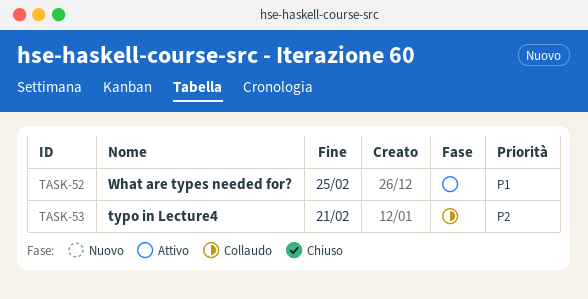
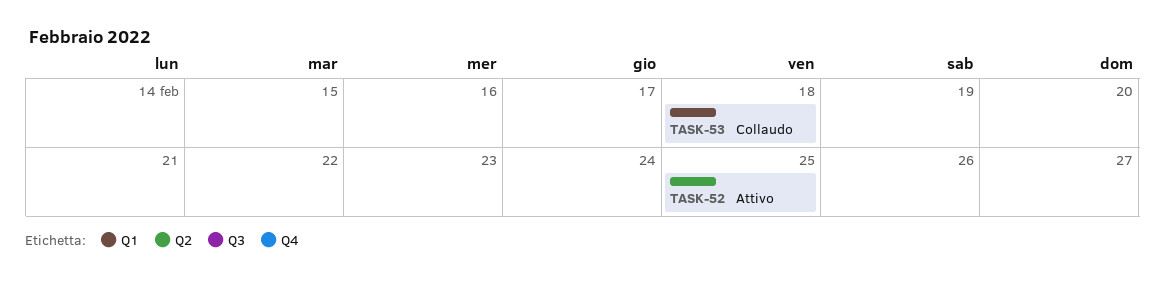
TASK-53, due: Feb 21 -> Feb 18

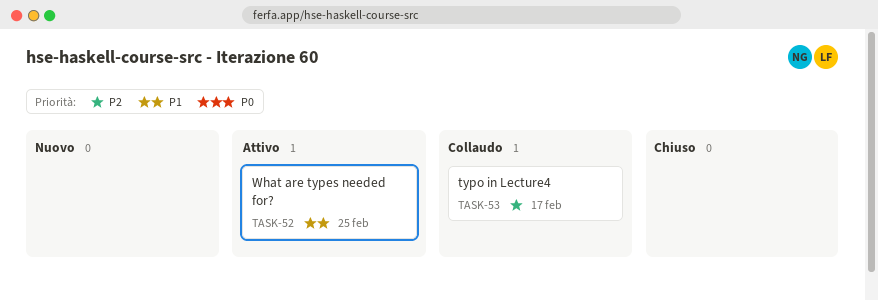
TASK-53, due: Feb 18 -> Feb 17

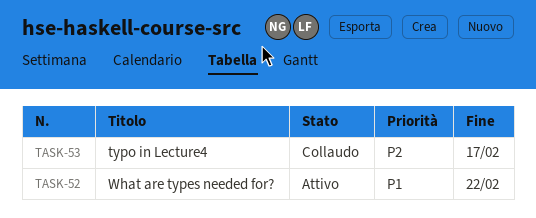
TASK-52, due: Feb 25 -> Feb 22

